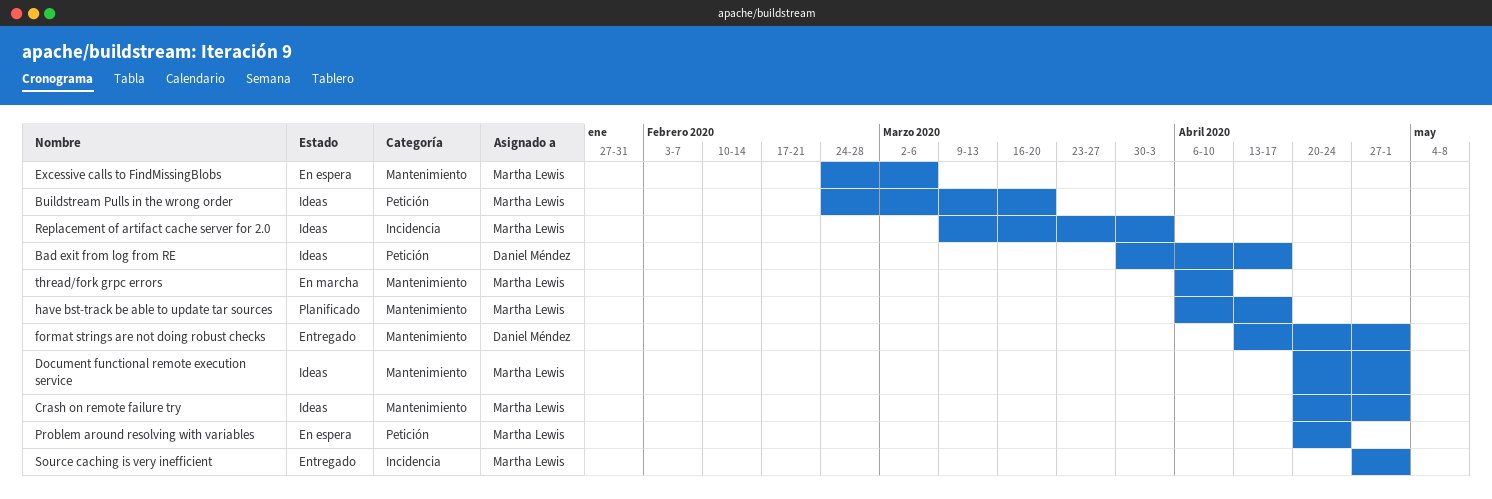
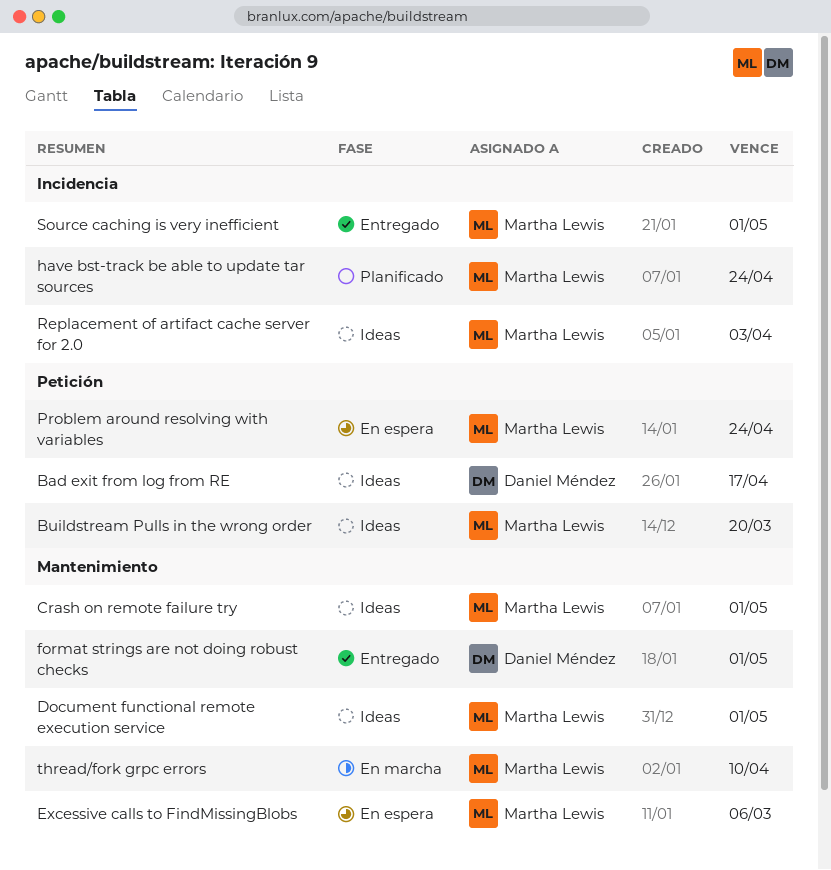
have bst-track be able to update tar sources, label: Mantenimiento -> Incidencia
have bst-track be able to update tar sources, due: Apr 17 -> Apr 24

